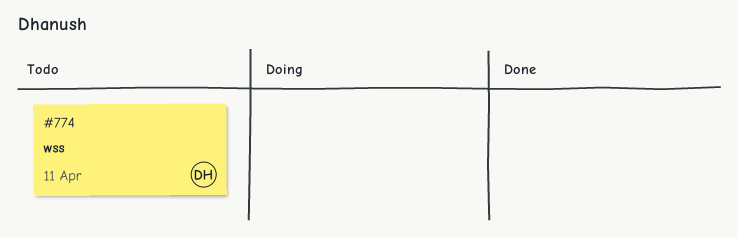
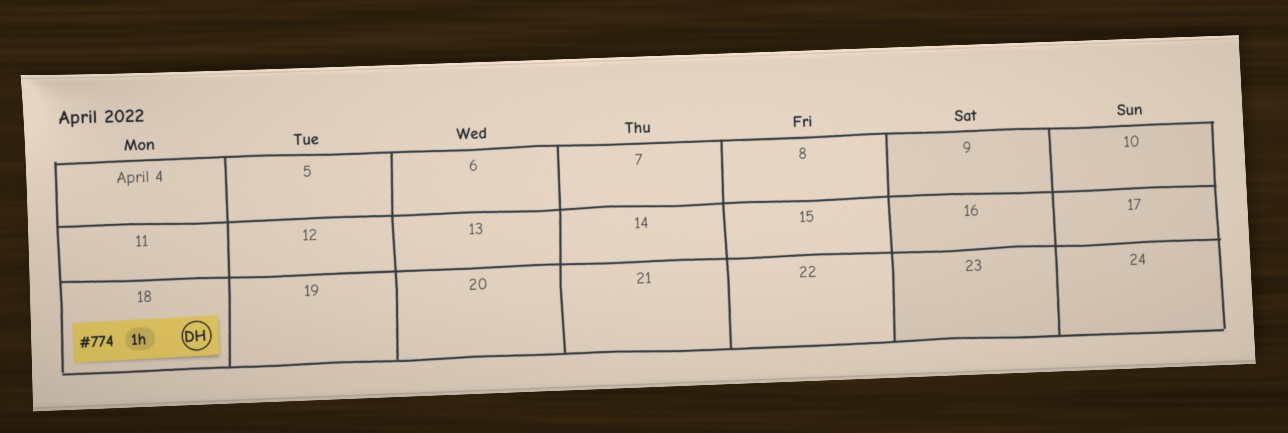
#774, due: Apr 11 -> Apr 18

